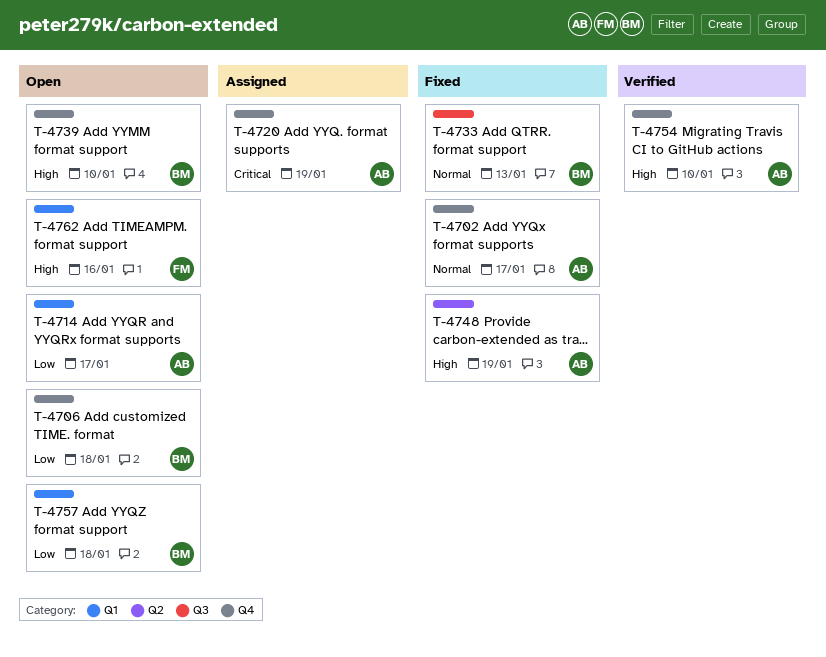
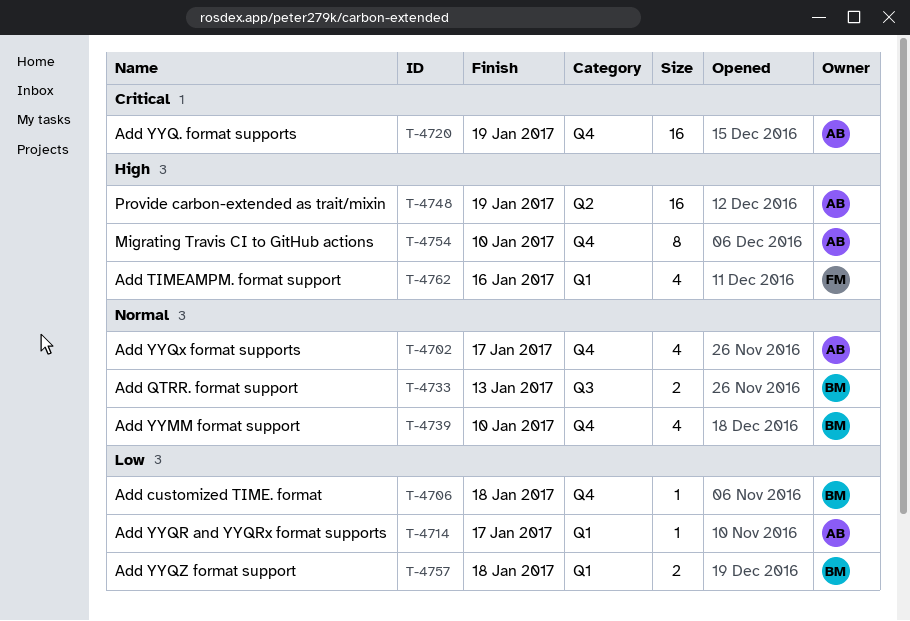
T-4739, priority: High -> Normal

